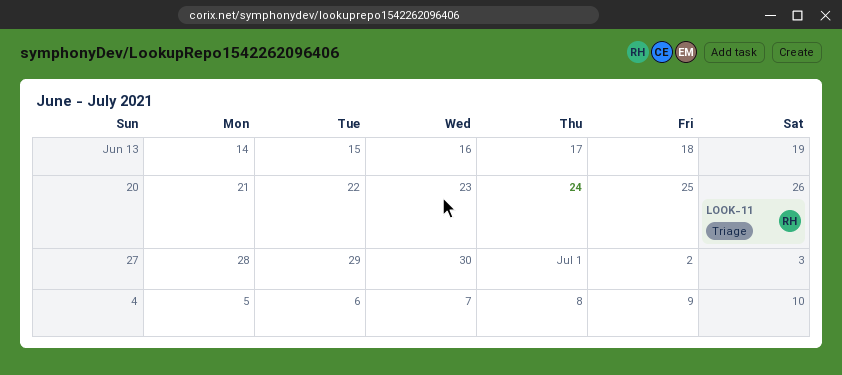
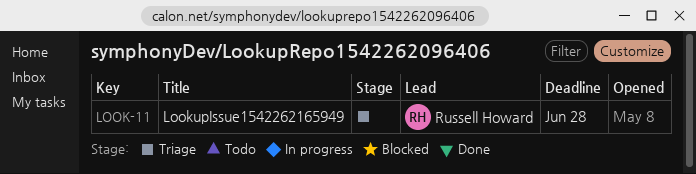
LOOK-11, due: Jun 26 -> Jun 28

